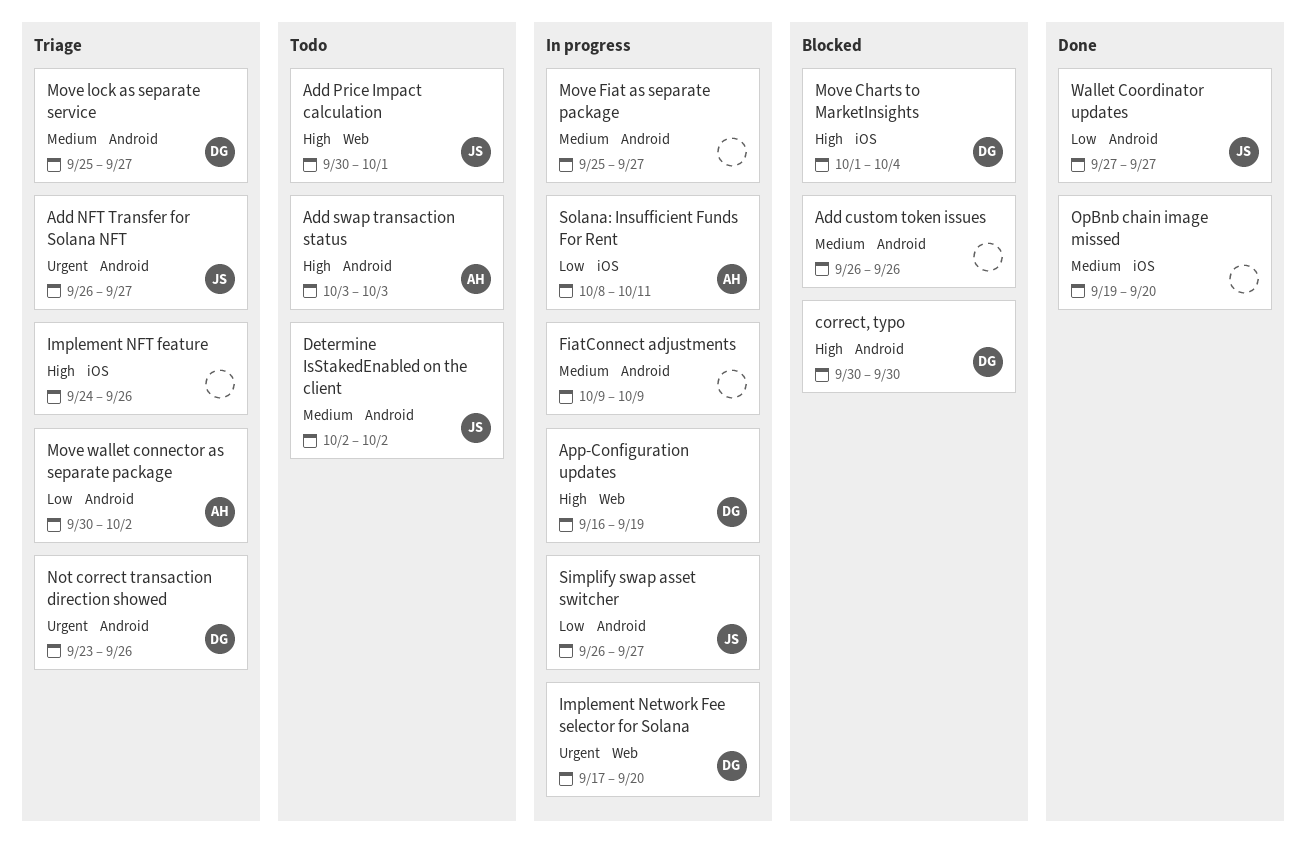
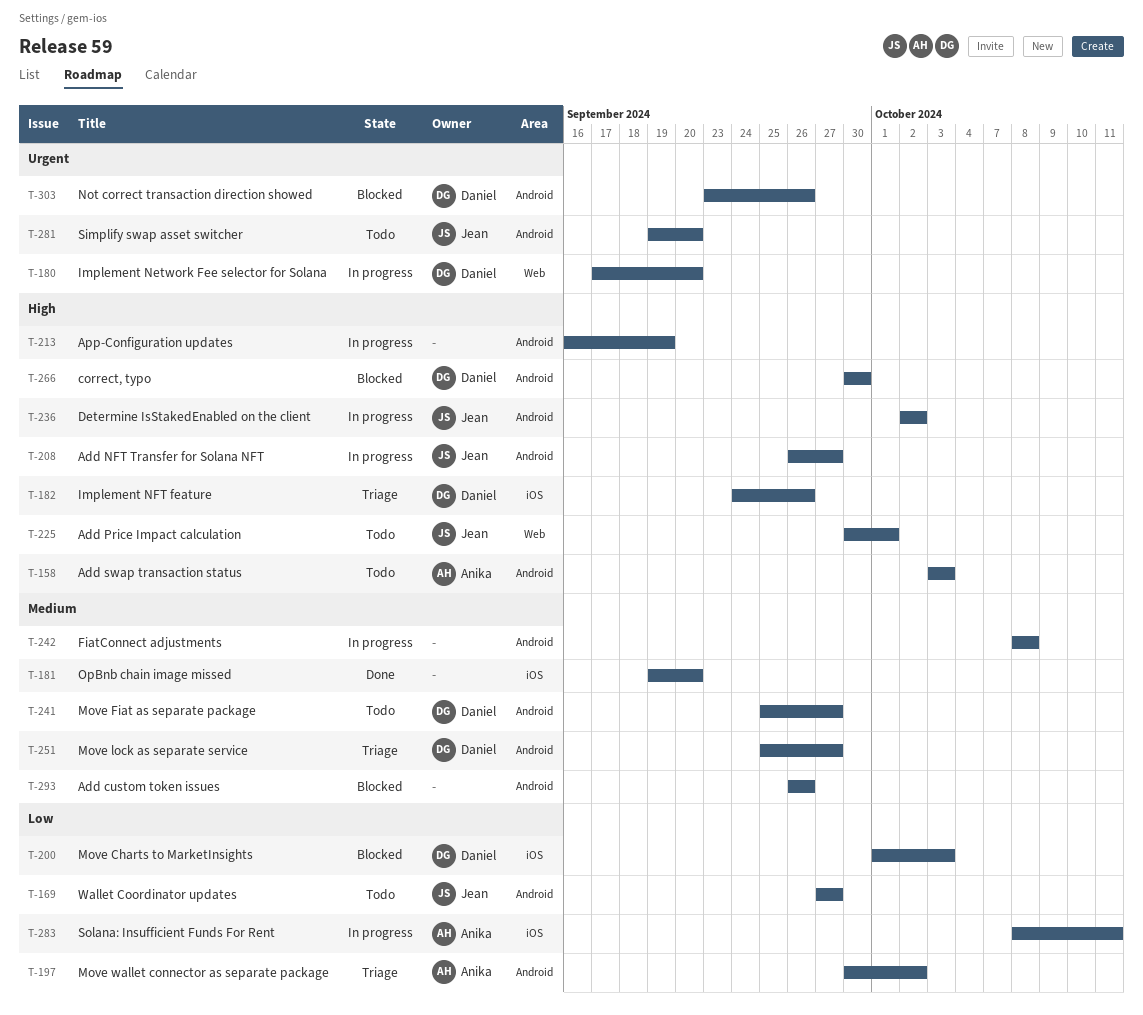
Add NFT Transfer for Solana NFT, status: Triage -> In progress
Add NFT Transfer for Solana NFT, priority: Urgent -> High
App-Configuration updates, owner: Daniel -> none
App-Configuration updates, label: Web -> Android
Determine IsStakedEnabled on the client, status: Todo -> In progress
Determine IsStakedEnabled on the client, priority: Medium -> High
FiatConnect adjustments, start: Oct 9 -> Oct 8
FiatConnect adjustments, due: Oct 9 -> Oct 8
Implement NFT feature, owner: none -> Daniel
Move Charts to MarketInsights, priority: High -> Low
Move Charts to MarketInsights, due: Oct 4 -> Oct 3
Move Fiat as separate package, status: In progress -> Todo
Move Fiat as separate package, owner: none -> Daniel
Not correct transaction direction showed, status: Triage -> Blocked
Simplify swap asset switcher, status: In progress -> Todo
Simplify swap asset switcher, priority: Low -> Urgent
Simplify swap asset switcher, start: Sep 26 -> Sep 19
Simplify swap asset switcher, due: Sep 27 -> Sep 20
Wallet Coordinator updates, status: Done -> Todo

